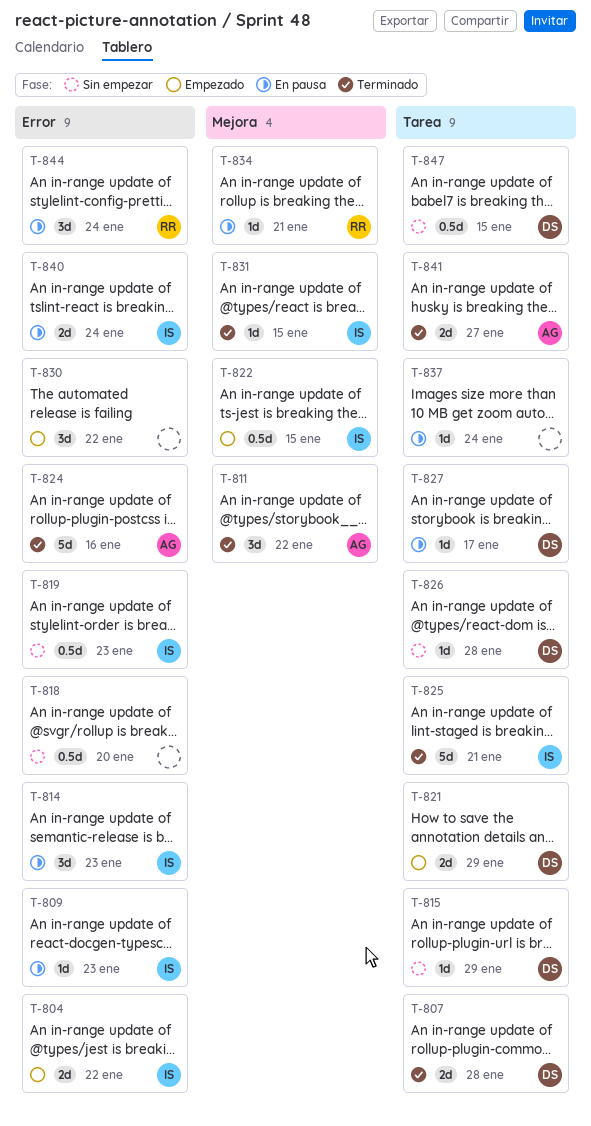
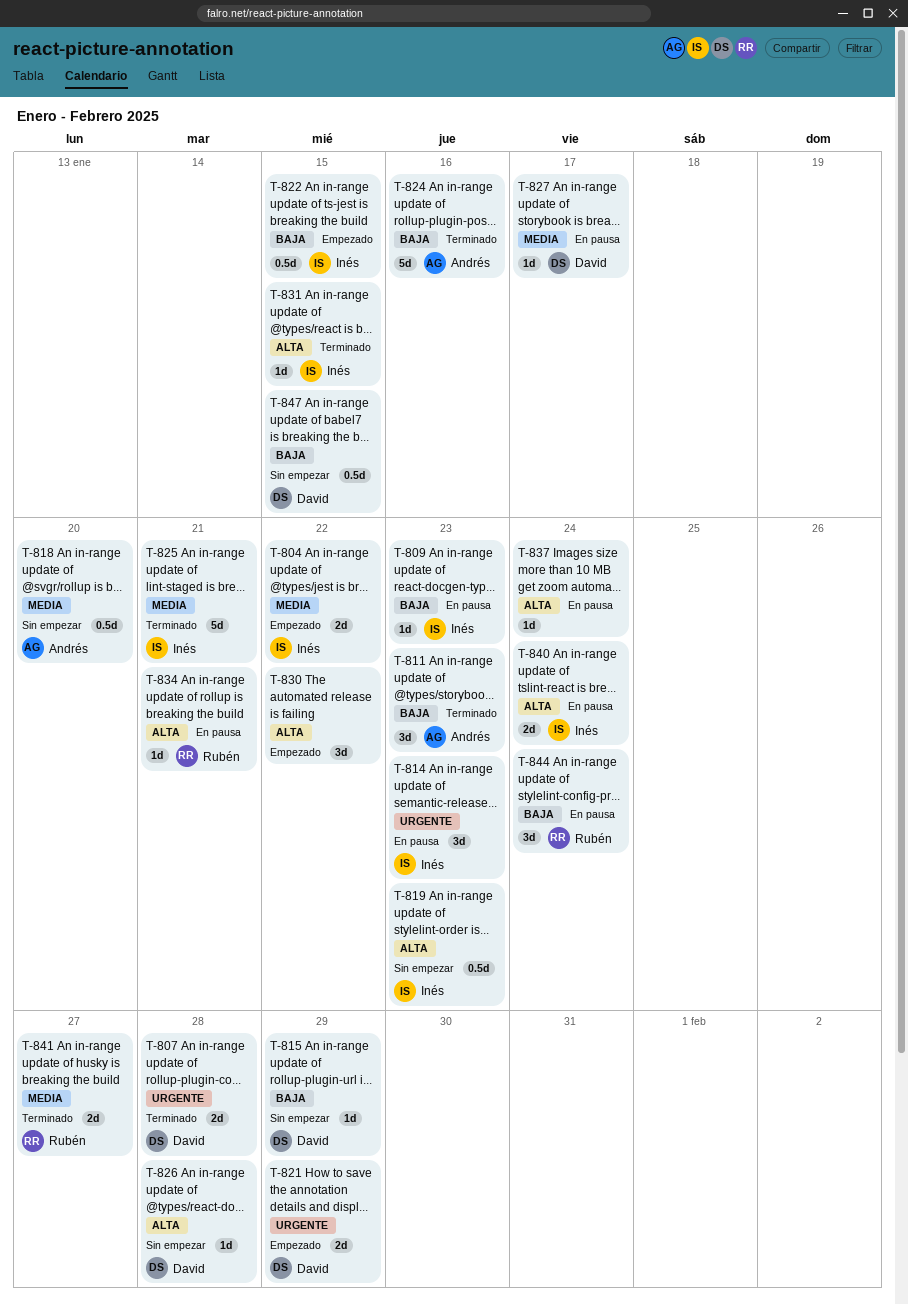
T-811, due: Jan 22 -> Jan 23
T-818, owner: none -> Andrés
T-841, owner: Andrés -> Rubén

